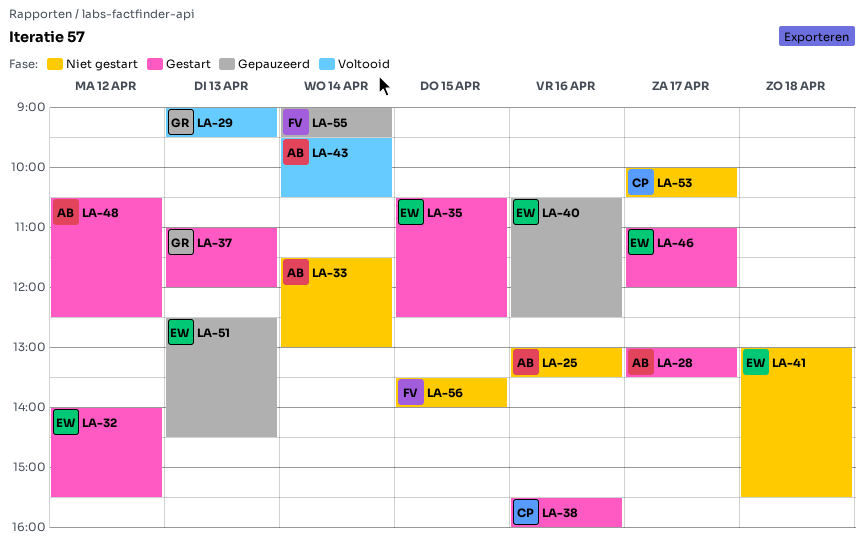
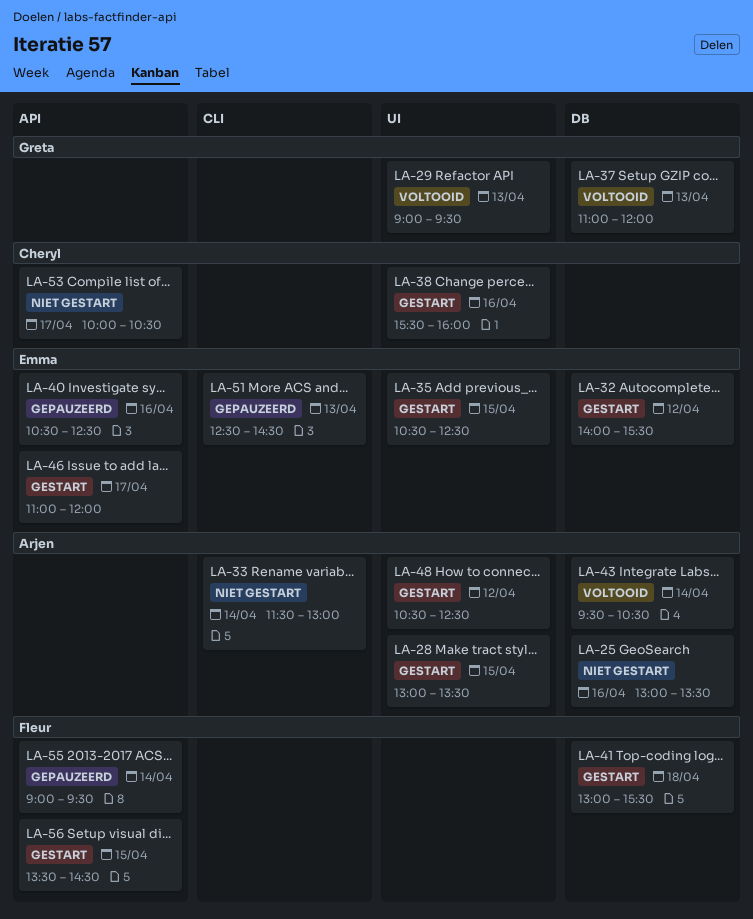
LA-28, day: Apr 17 -> Apr 15
LA-37, status: Gestart -> Voltooid
LA-41, status: Niet gestart -> Gestart
LA-41, owner: Emma -> Fleur
LA-56, status: Niet gestart -> Gestart
LA-56, ends: 14:00 -> 14:30

